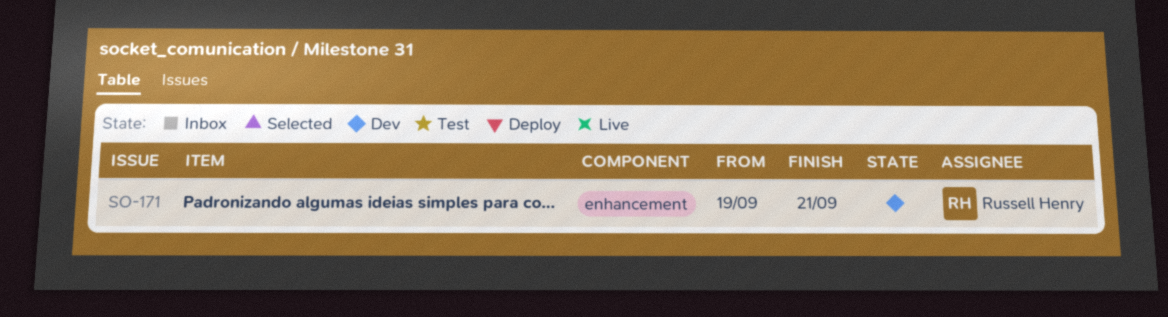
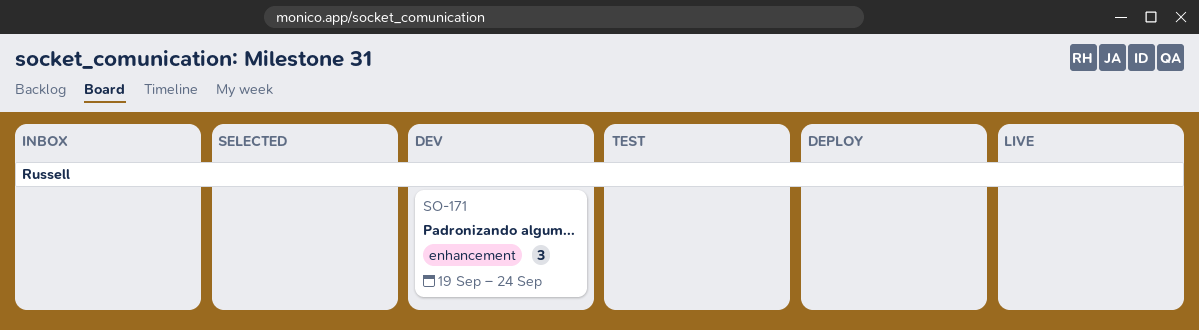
SO-171, due: Sep 21 -> Sep 24

